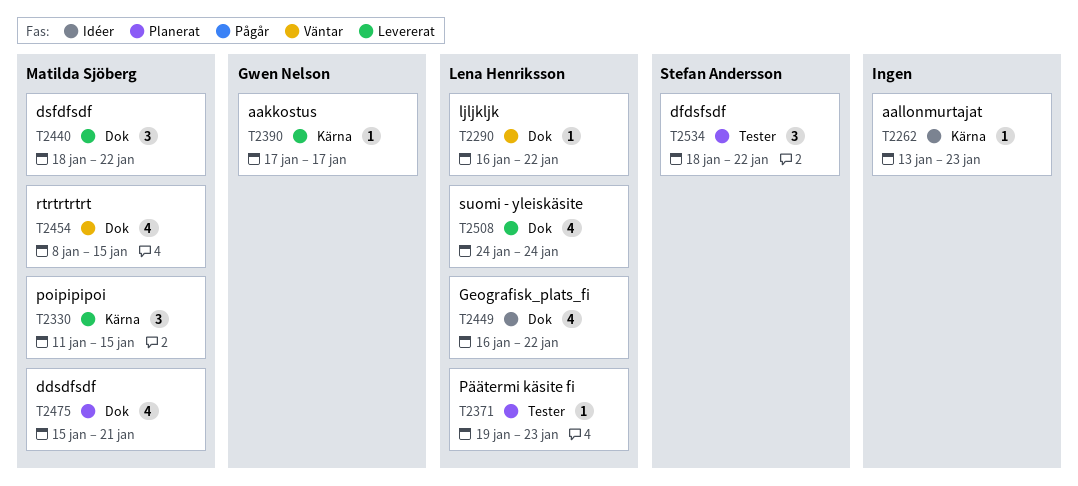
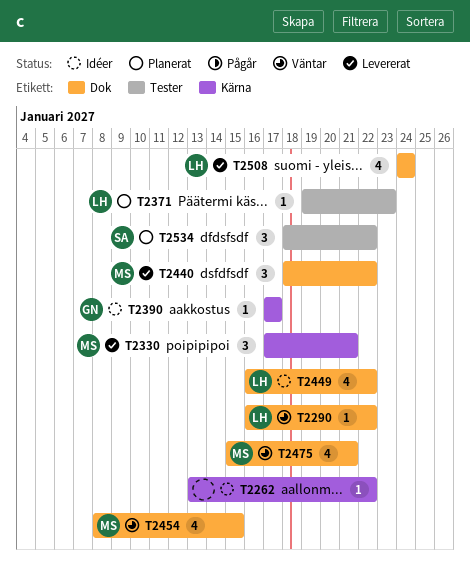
T2262, due: Jan 23 -> Jan 22
T2330, start: Jan 11 -> Jan 17
T2330, due: Jan 15 -> Jan 21
T2390, status: Levererat -> Idéer
T2475, status: Planerat -> Väntar

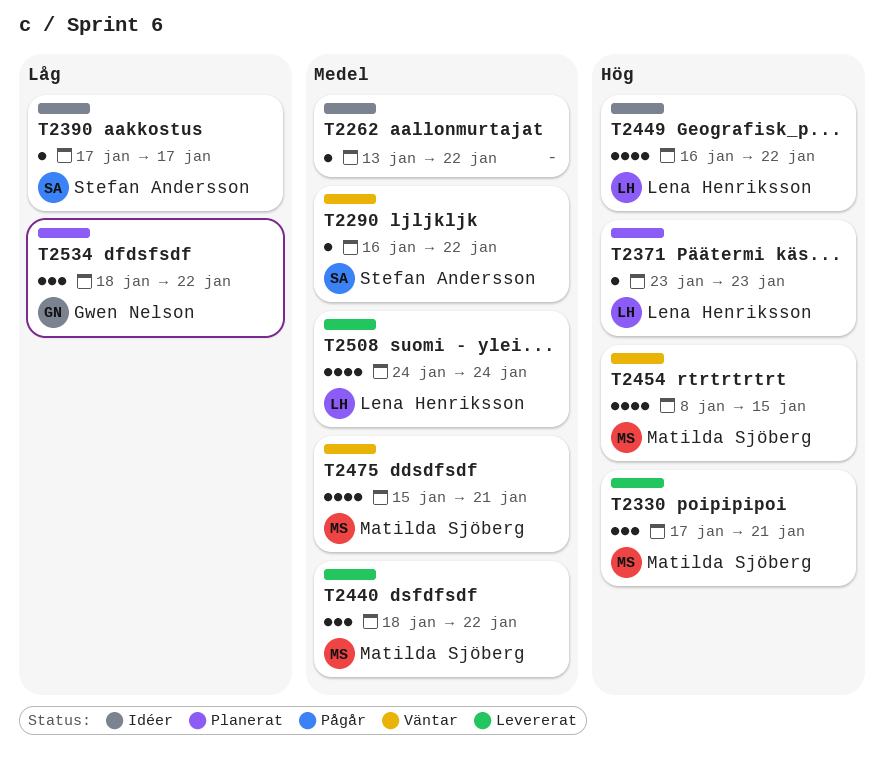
T2290, owner: Lena Henriksson -> Stefan Andersson
T2371, start: Jan 19 -> Jan 23
T2390, owner: Gwen Nelson -> Stefan Andersson
T2534, owner: Stefan Andersson -> Gwen Nelson

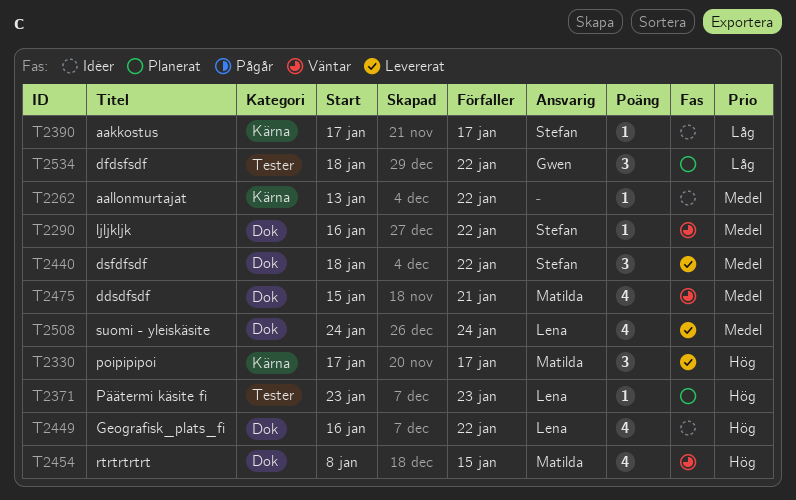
T2330, due: Jan 21 -> Jan 17
T2440, owner: Matilda Sjöberg -> Stefan Andersson

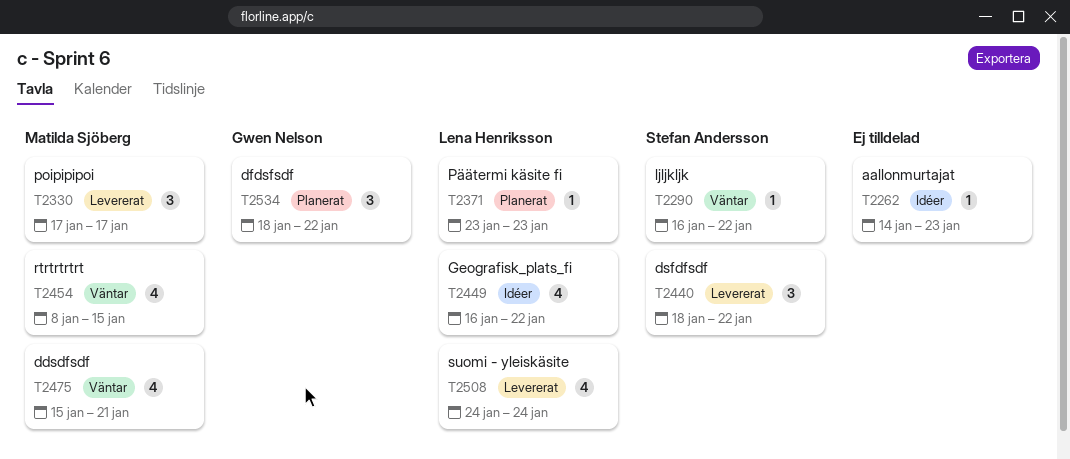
T2262, start: Jan 13 -> Jan 14
T2262, due: Jan 22 -> Jan 23
T2390: present -> none

